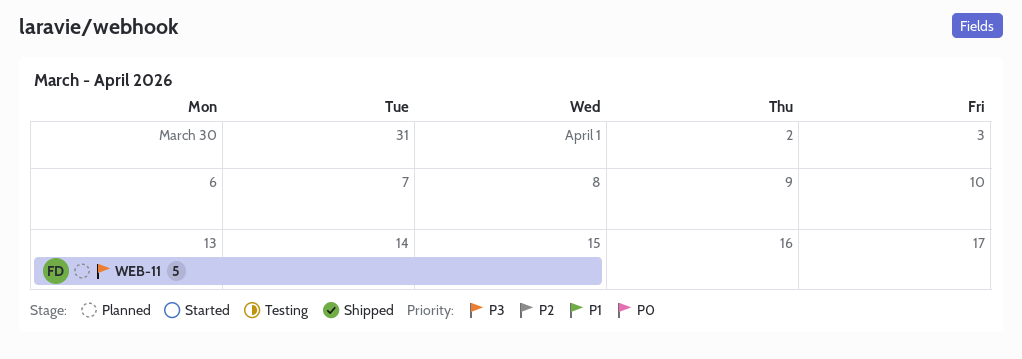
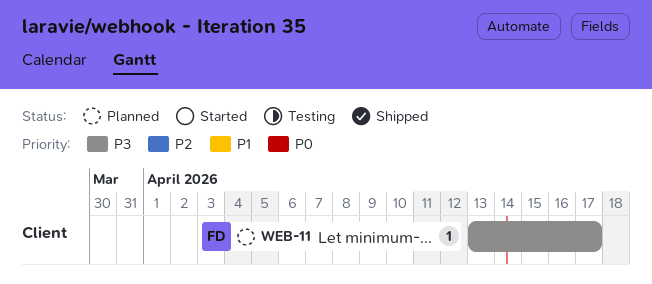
WEB-11, estimate: 5 -> 1
WEB-11, due: Apr 15 -> Apr 17

